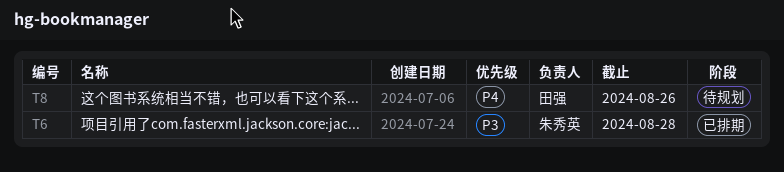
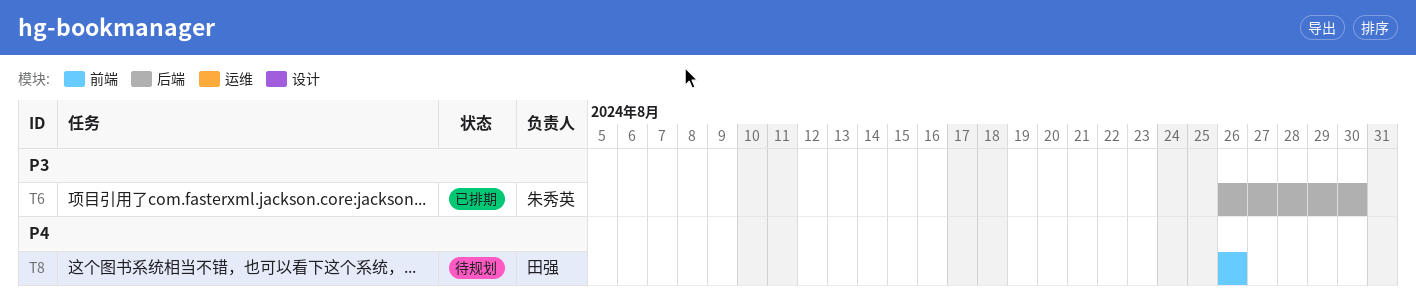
T6, due: Aug 28 -> Aug 30

